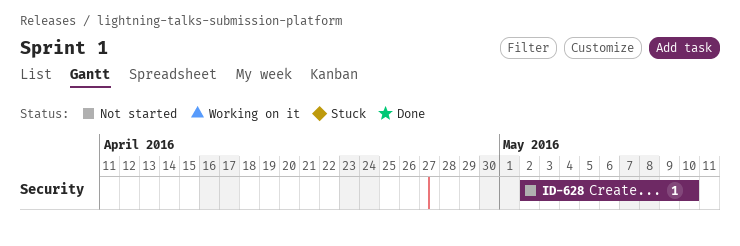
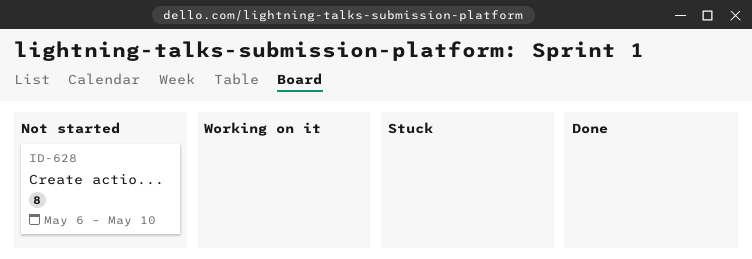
ID-628, estimate: 1 -> 8
ID-628, start: May 2 -> May 6

